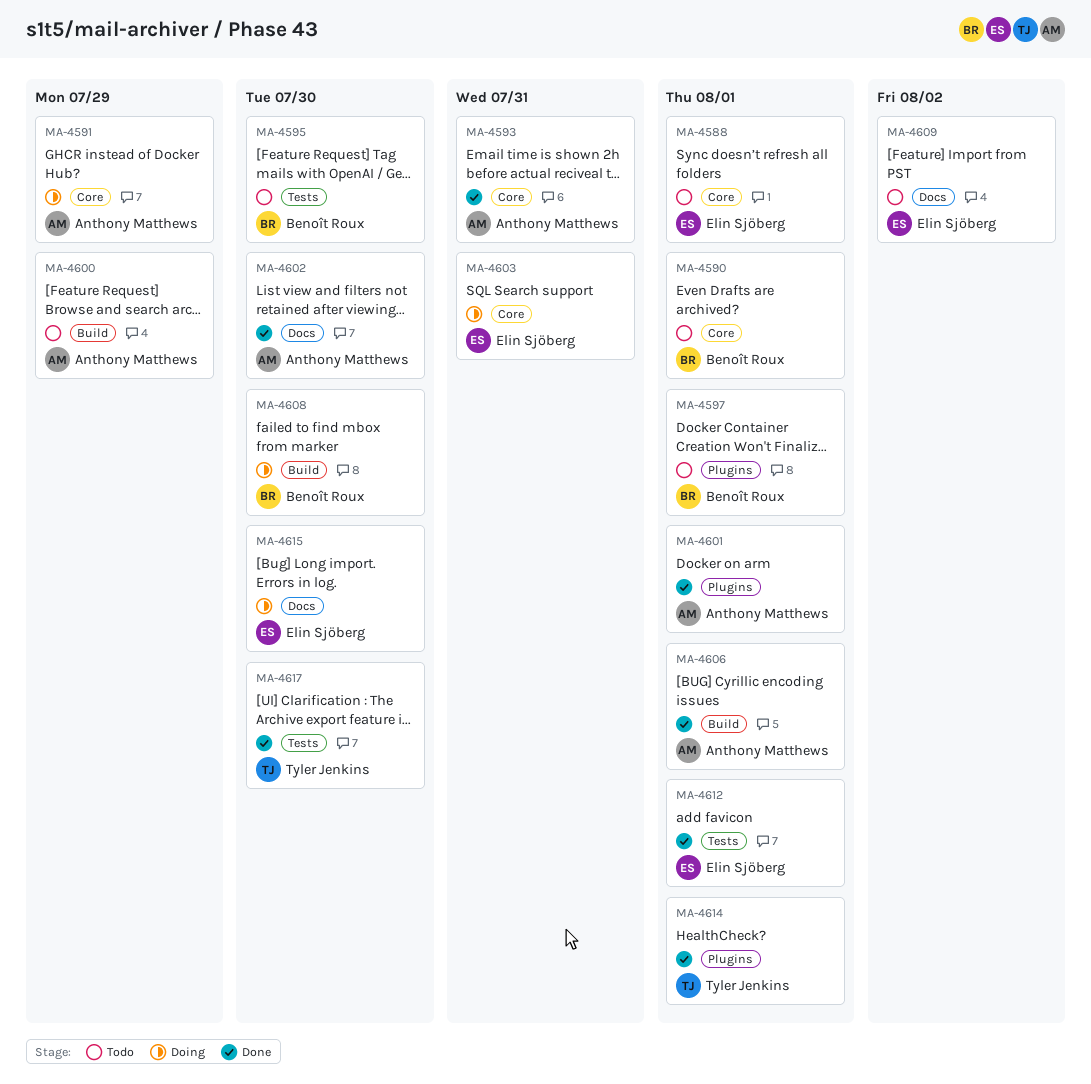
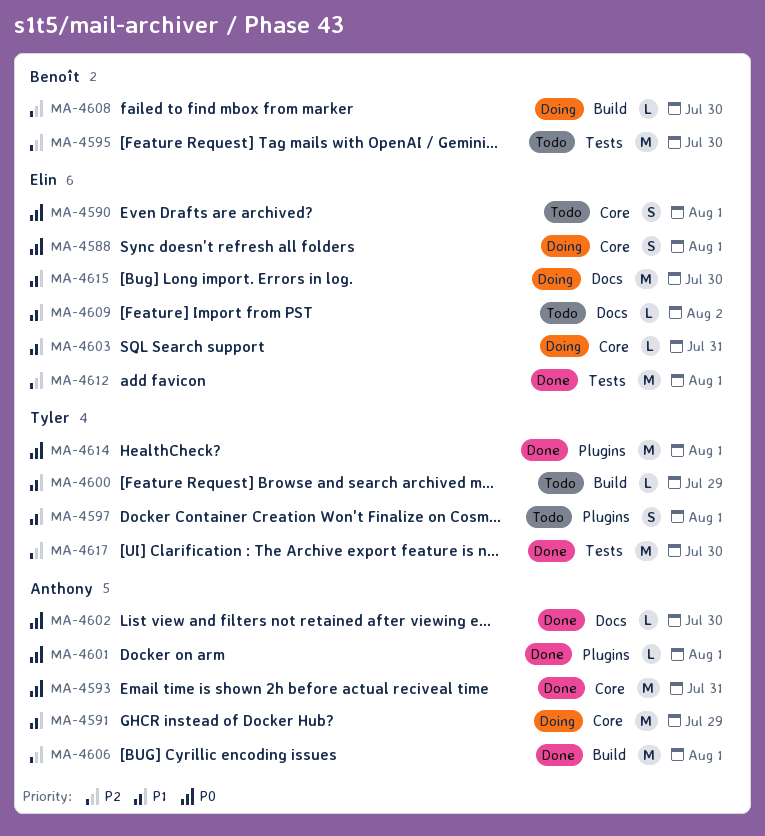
MA-4588, status: Todo -> Doing
MA-4590, owner: Benoît Roux -> Elin Sjöberg
MA-4597, owner: Benoît Roux -> Tyler Jenkins
MA-4600, owner: Anthony Matthews -> Tyler Jenkins

